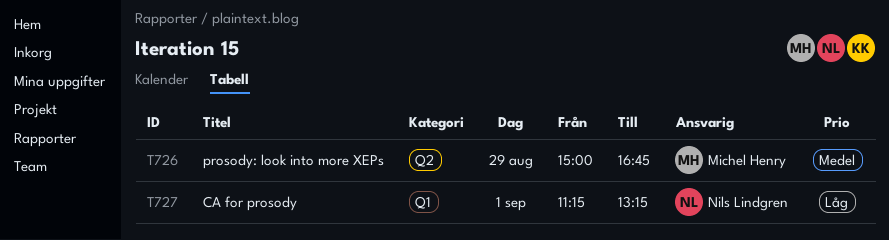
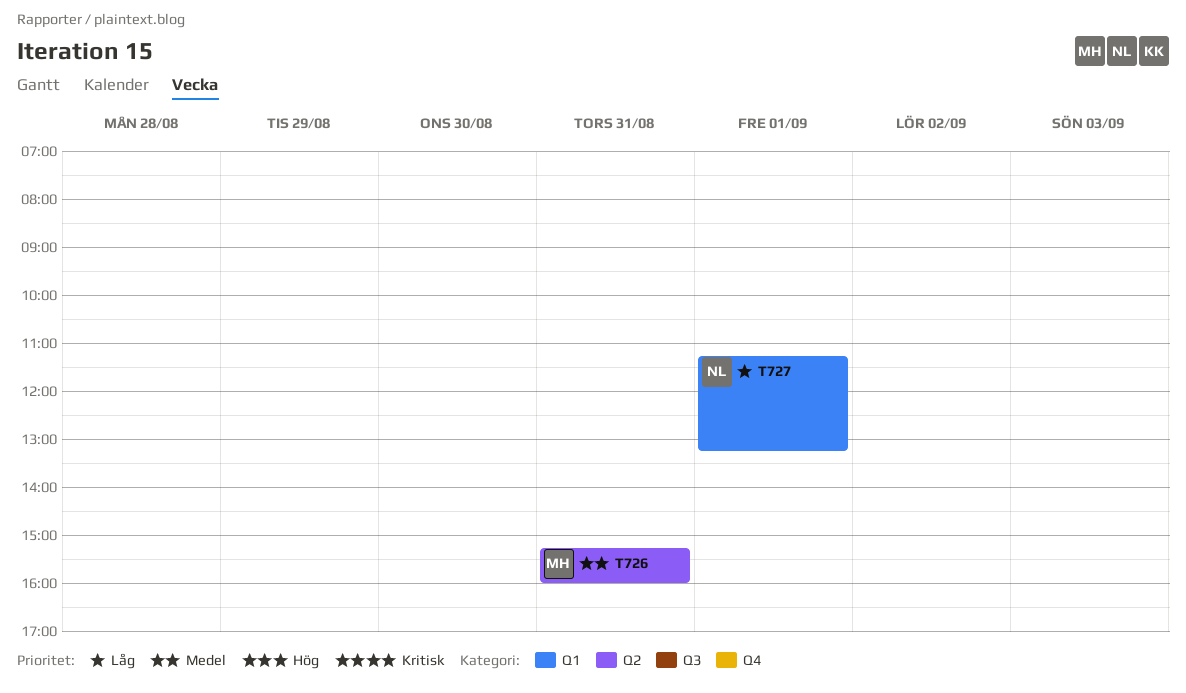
T726, day: Aug 29 -> Aug 31
T726, begins: 15:00 -> 15:15
T726, ends: 16:45 -> 16:00

